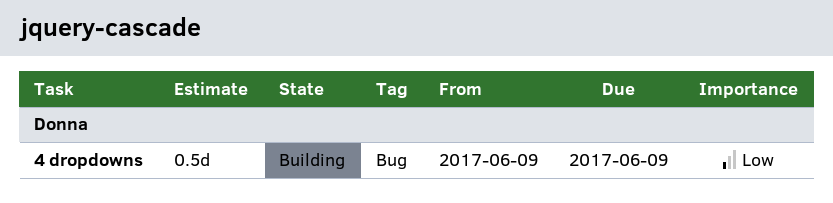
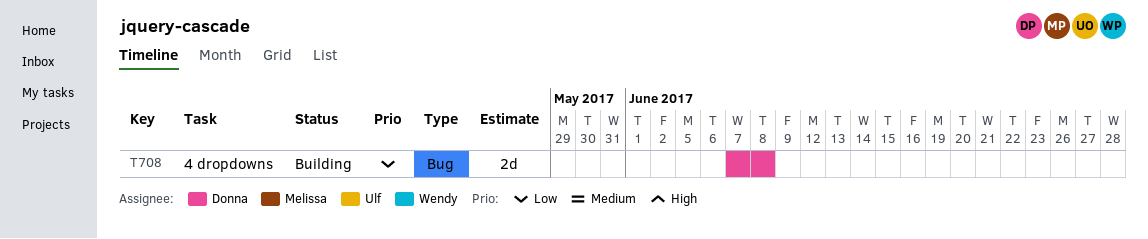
4 dropdowns, estimate: 0.5d -> 2d
4 dropdowns, start: Jun 9 -> Jun 7
4 dropdowns, due: Jun 9 -> Jun 8

